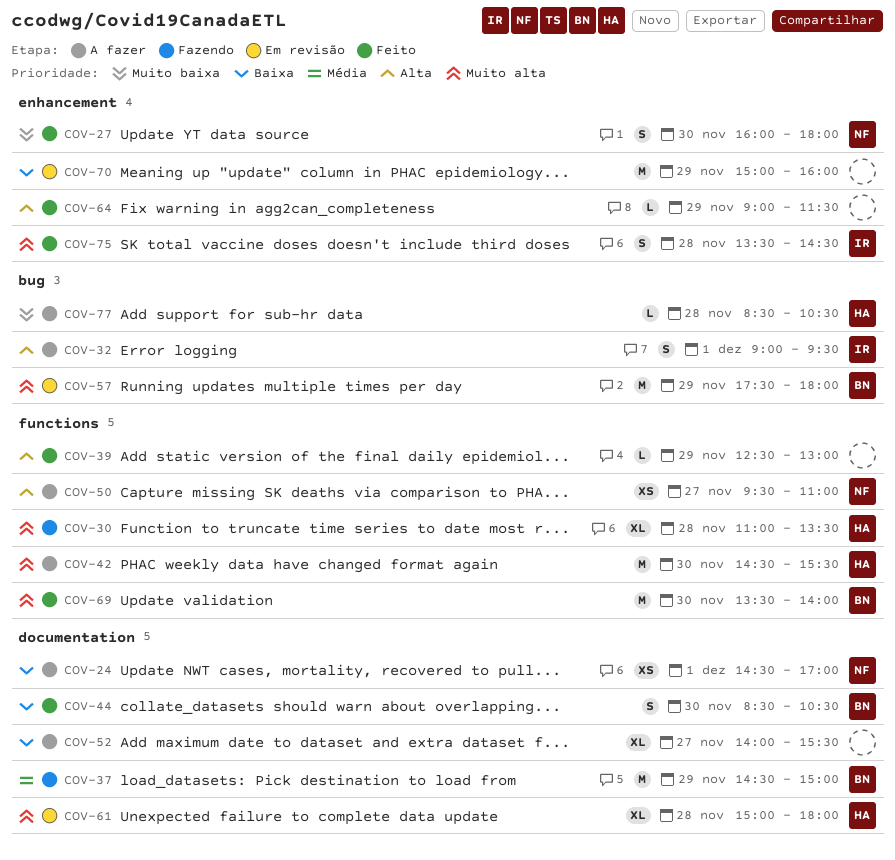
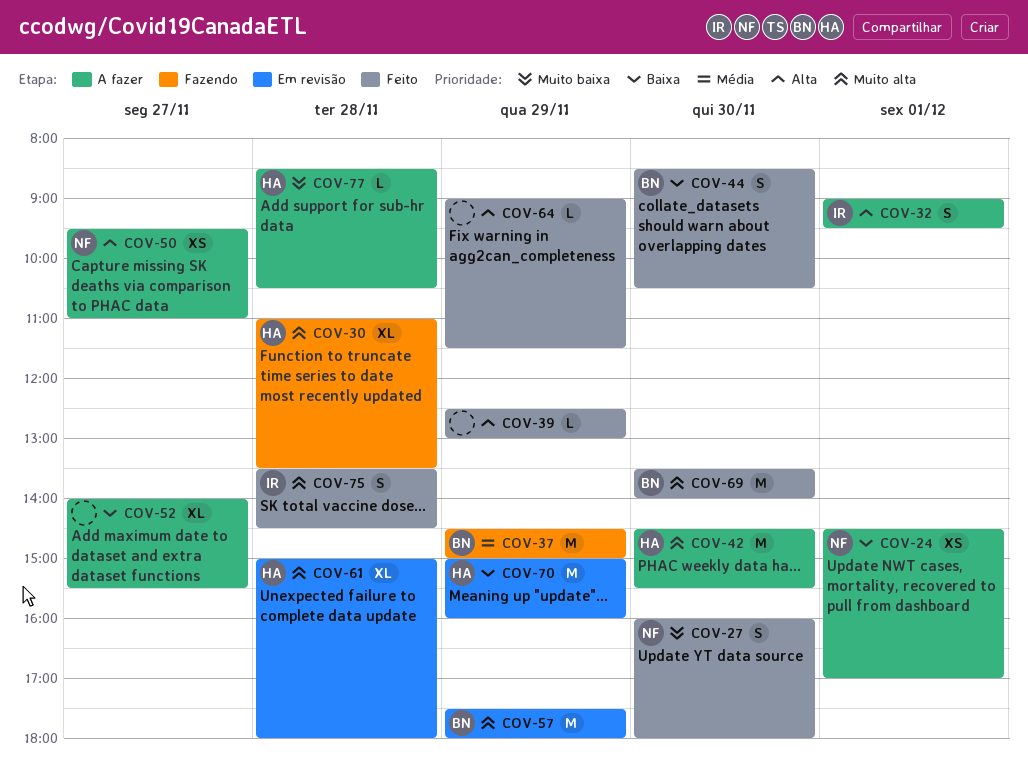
COV-70, owner: none -> HA

